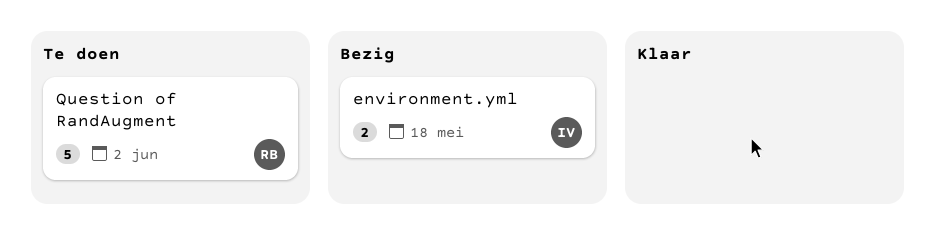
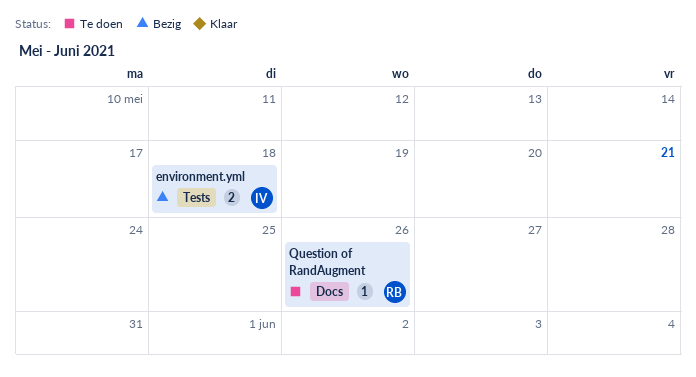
Question of RandAugment, estimate: 5 -> 1
Question of RandAugment, due: Jun 2 -> May 26

